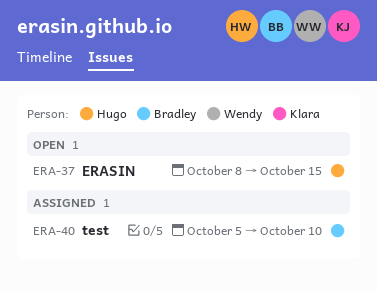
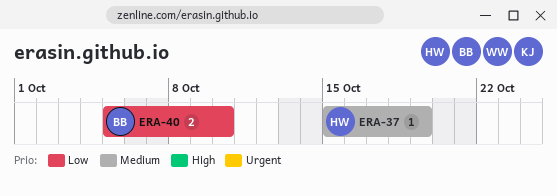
ERA-37, start: Oct 8 -> Oct 15
ERA-37, due: Oct 15 -> Oct 19

